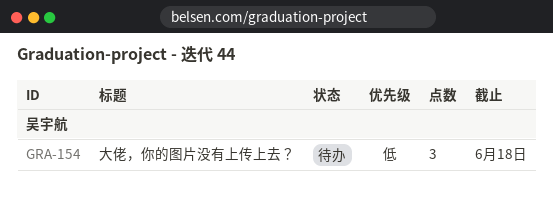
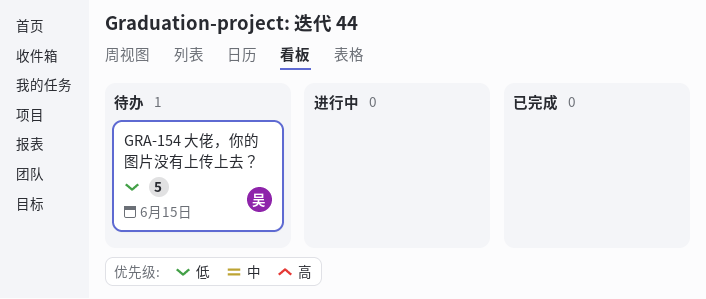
GRA-154, estimate: 3 -> 5
GRA-154, due: Jun 18 -> Jun 15

